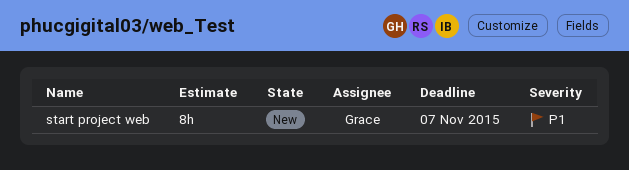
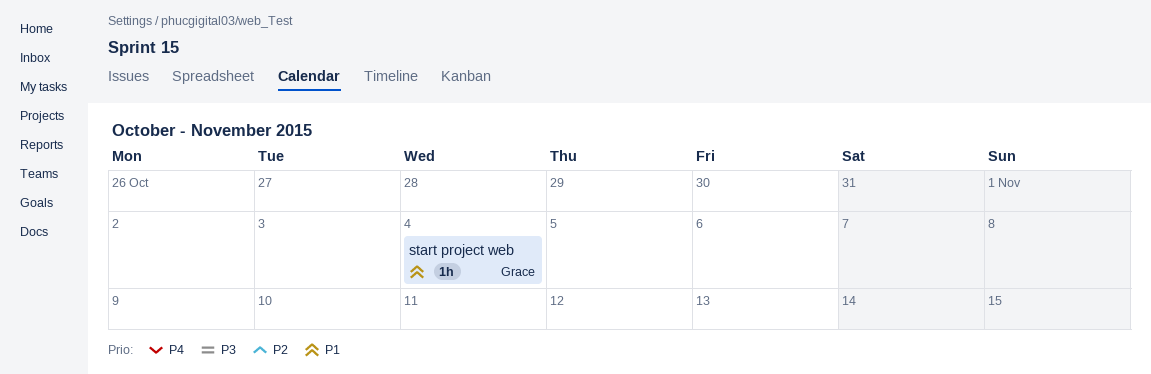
start project web, estimate: 8h -> 1h
start project web, due: Nov 7 -> Nov 4

